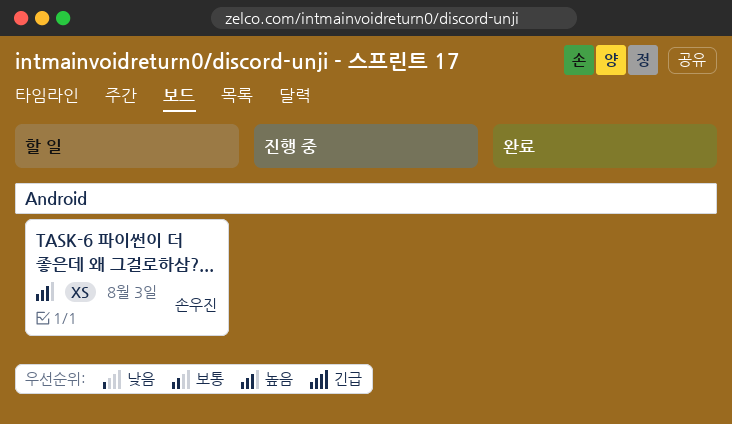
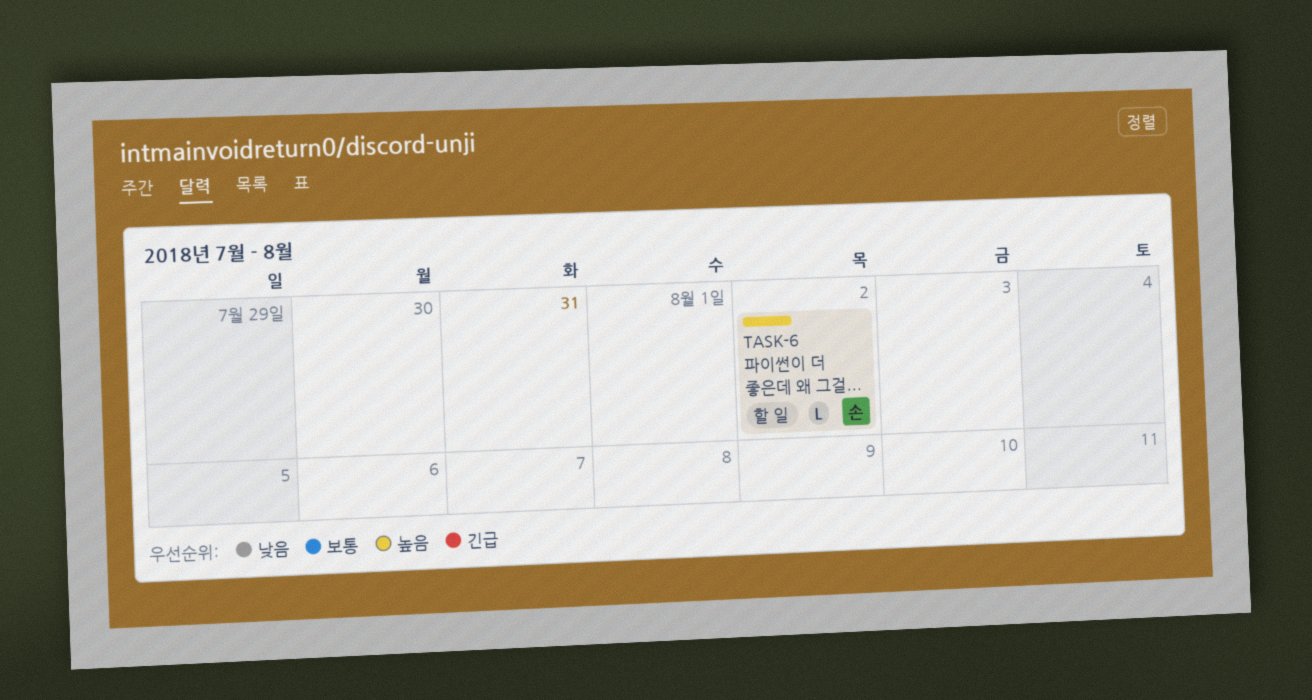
TASK-6, estimate: XS -> L
TASK-6, due: Aug 3 -> Aug 2

